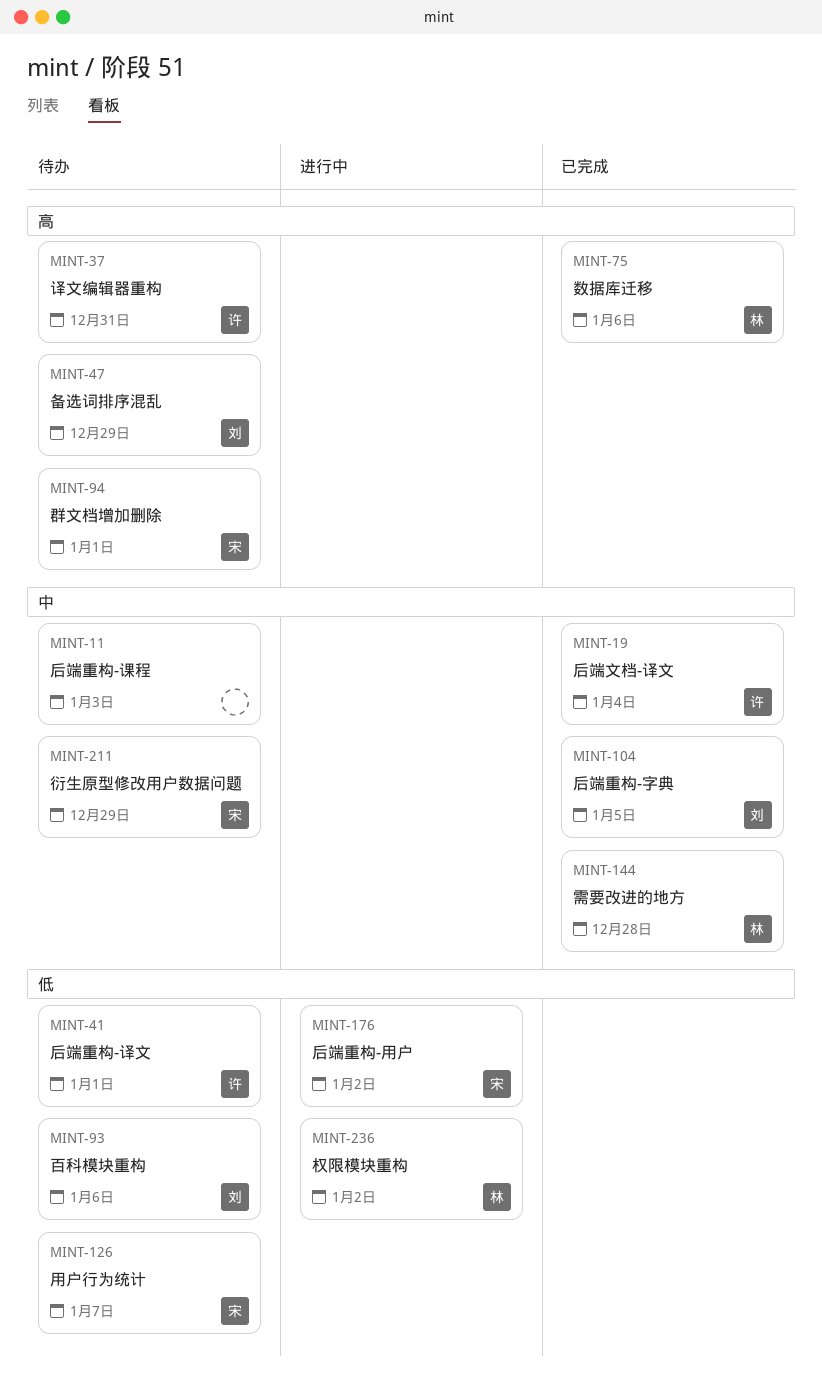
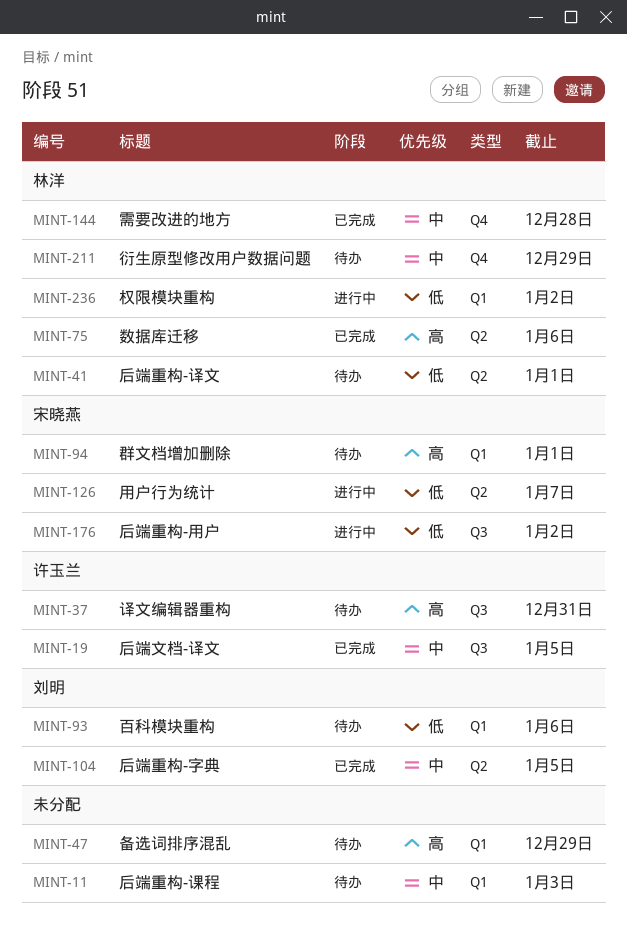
MINT-19, due: Jan 4 -> Jan 5
MINT-41, owner: 许玉兰 -> 林洋
MINT-47, owner: 刘明 -> none
MINT-126, status: 待办 -> 进行中
MINT-211, owner: 宋晓燕 -> 林洋

